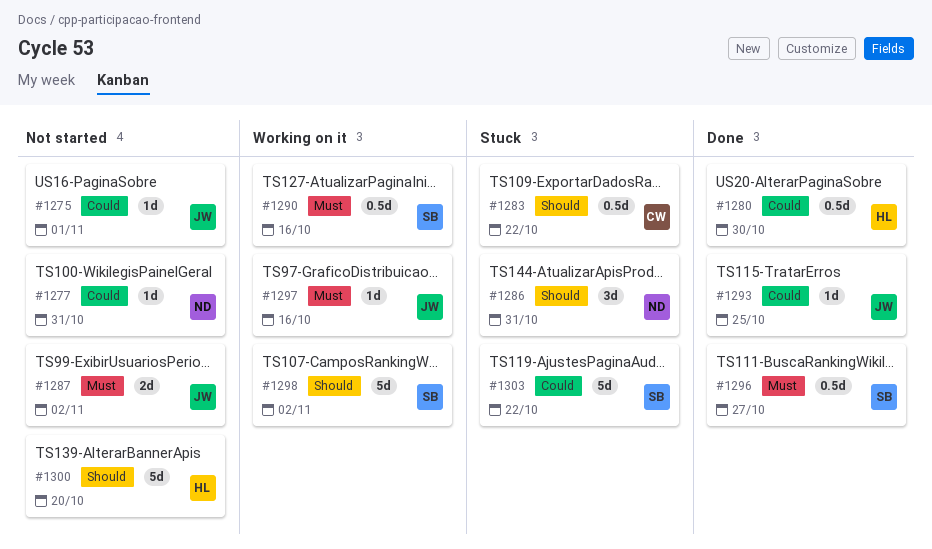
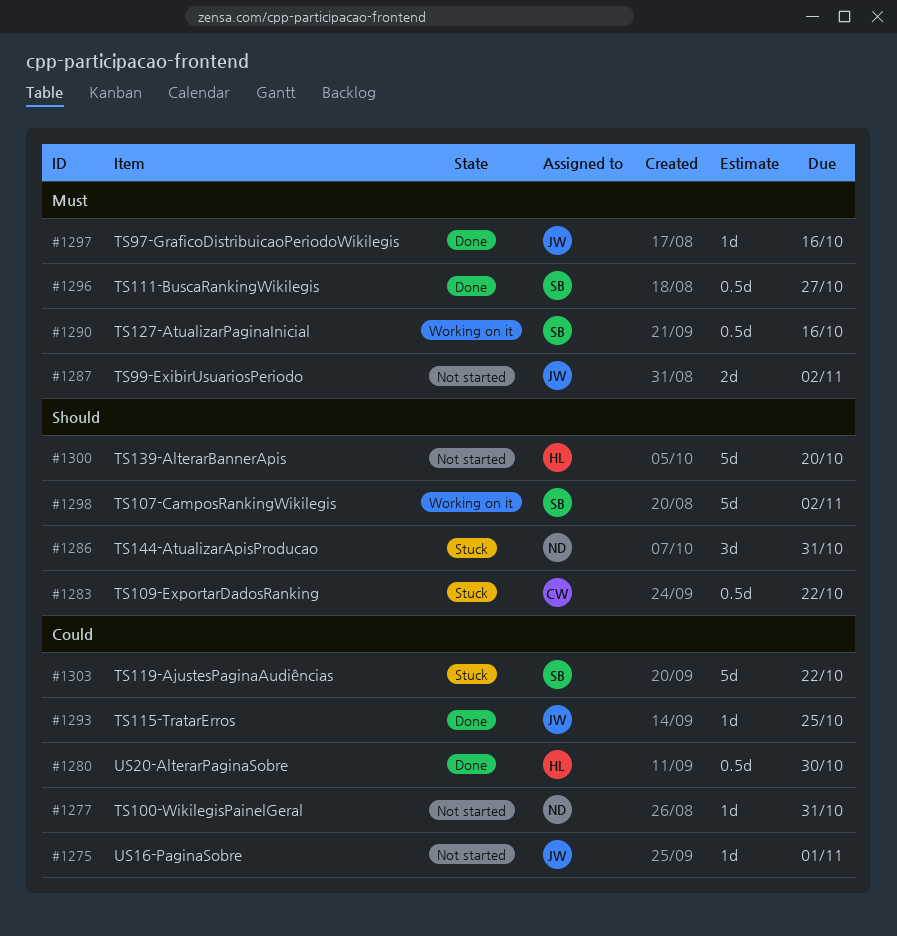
#1297, status: Working on it -> Done

